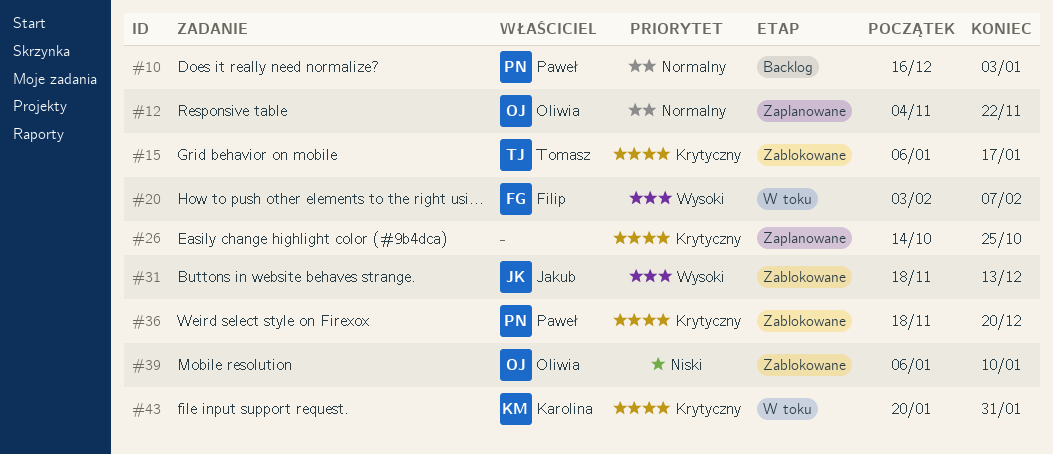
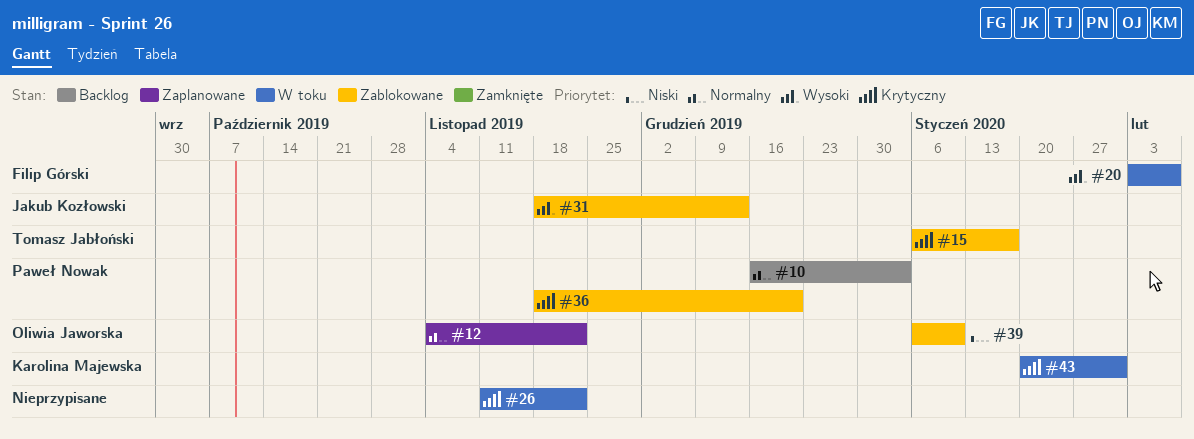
#26, status: Zaplanowane -> W toku
#26, start: Oct 14 -> Nov 11
#26, due: Oct 25 -> Nov 22

